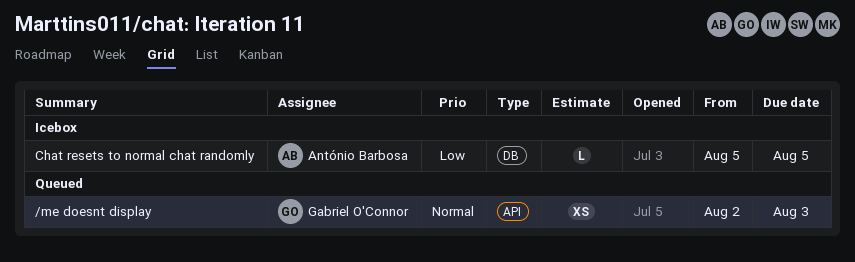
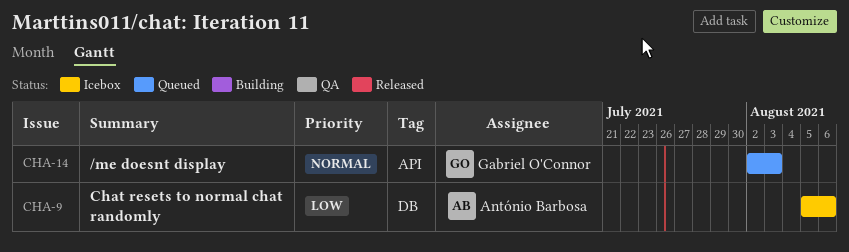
Chat resets to normal chat randomly, due: Aug 5 -> Aug 6

